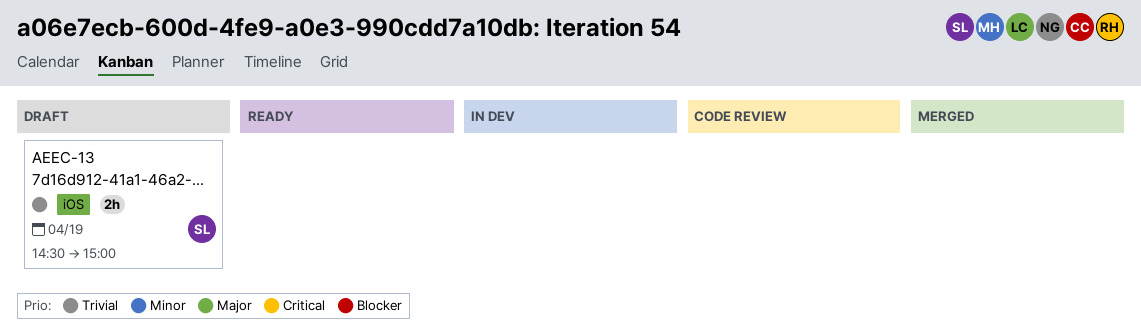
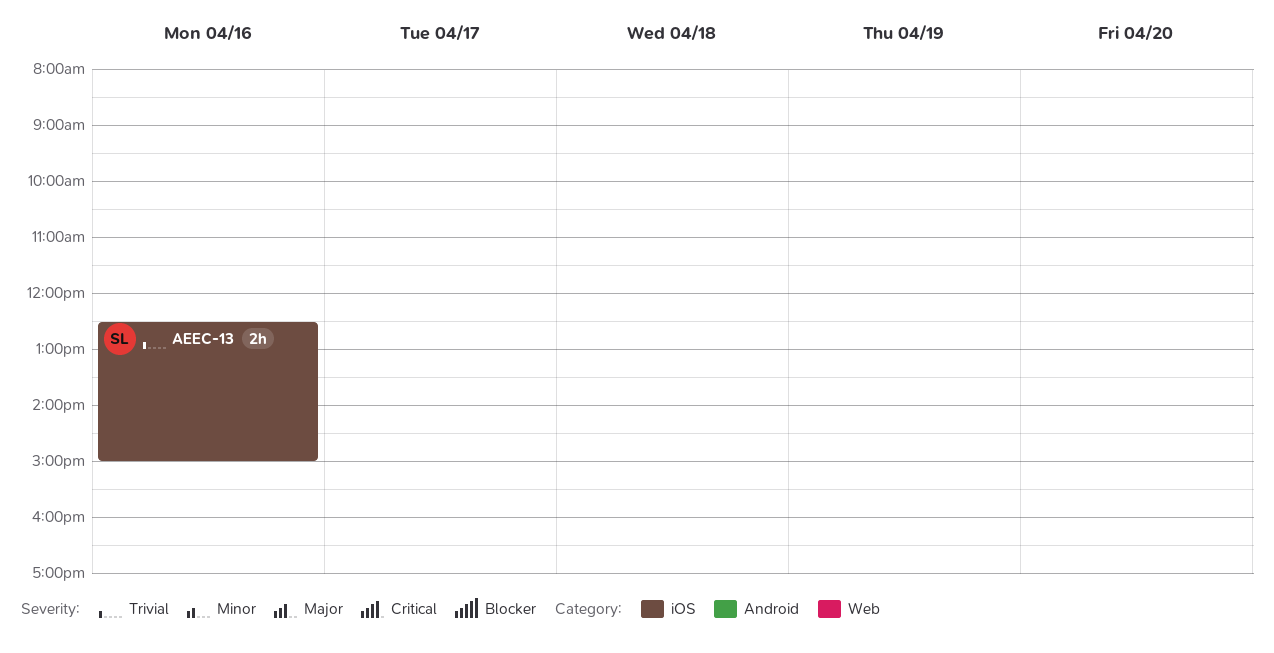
AEEC-13, day: Apr 19 -> Apr 16
AEEC-13, begins: 14:30 -> 12:30

